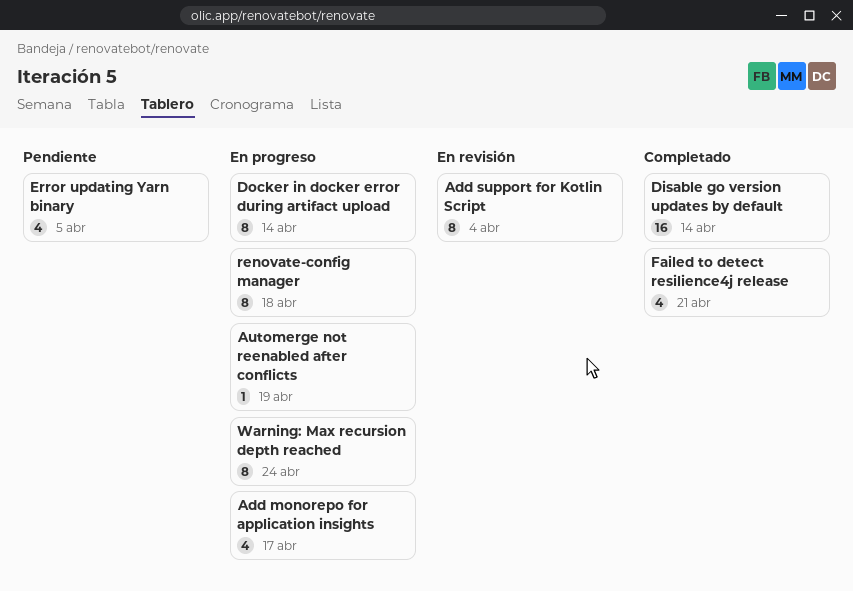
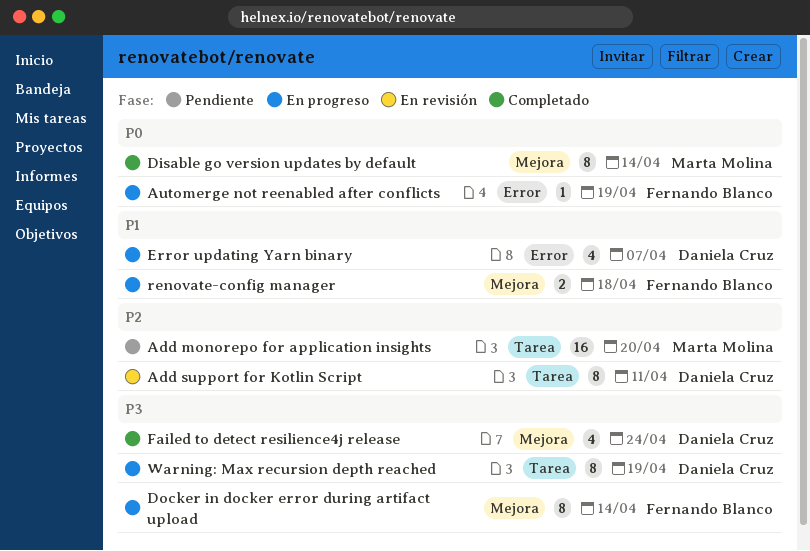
Add monorepo for application insights, status: En progreso -> Pendiente
Add monorepo for application insights, estimate: 4 -> 16
Add monorepo for application insights, due: Apr 17 -> Apr 20
Add support for Kotlin Script, due: Apr 4 -> Apr 11
Disable go version updates by default, estimate: 16 -> 8
Error updating Yarn binary, status: Pendiente -> En progreso
Error updating Yarn binary, due: Apr 5 -> Apr 7
Failed to detect resilience4j release, due: Apr 21 -> Apr 24
renovate-config manager, estimate: 8 -> 2
Warning: Max recursion depth reached, due: Apr 24 -> Apr 19

